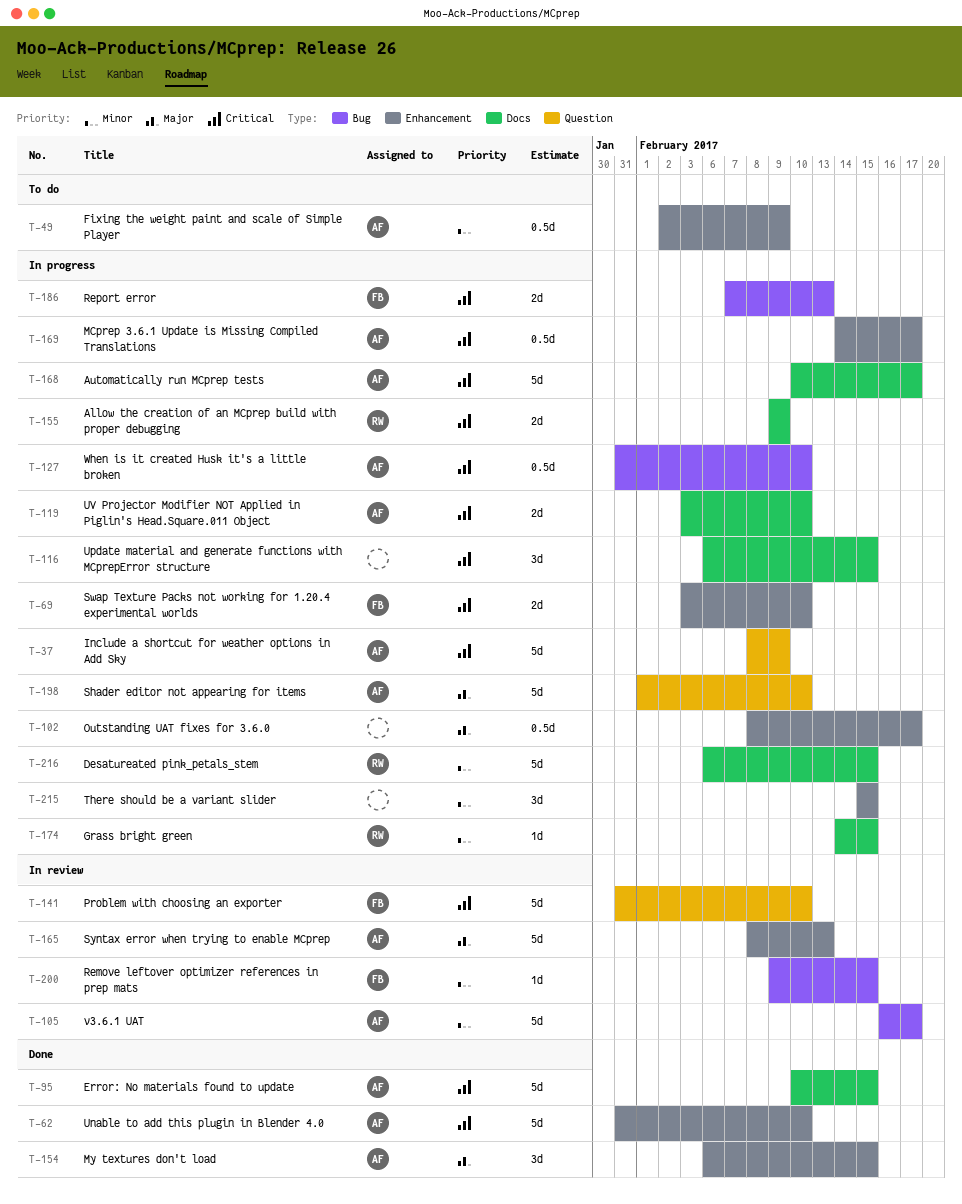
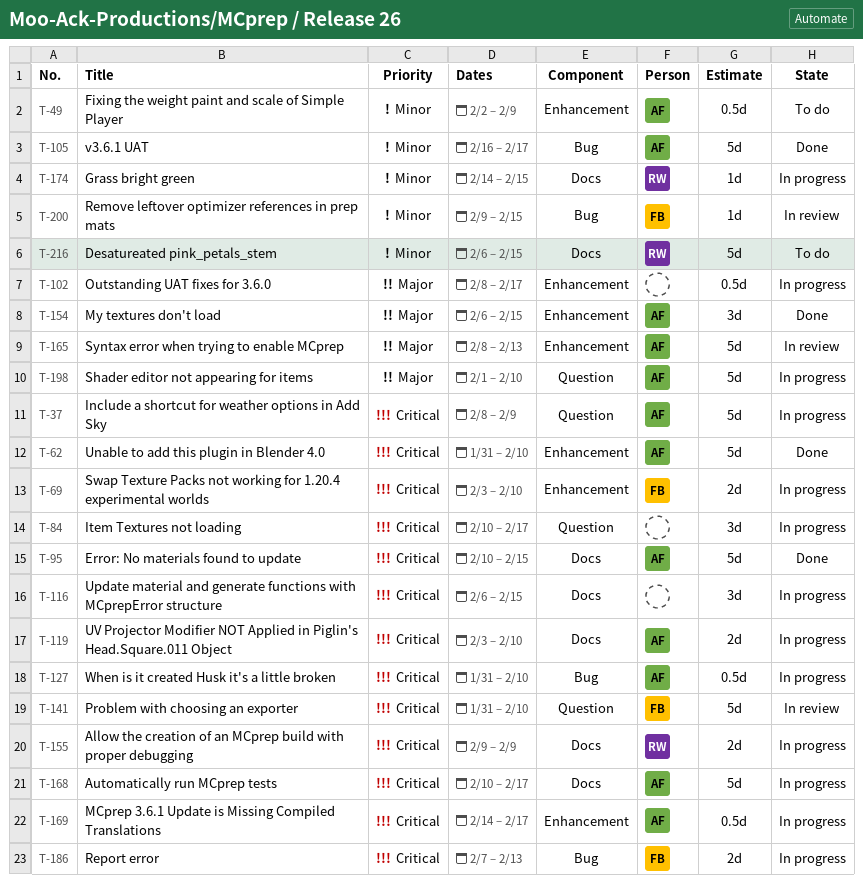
T-84: none -> present
T-105, status: In review -> Done
T-215: present -> none
T-216, status: In progress -> To do

